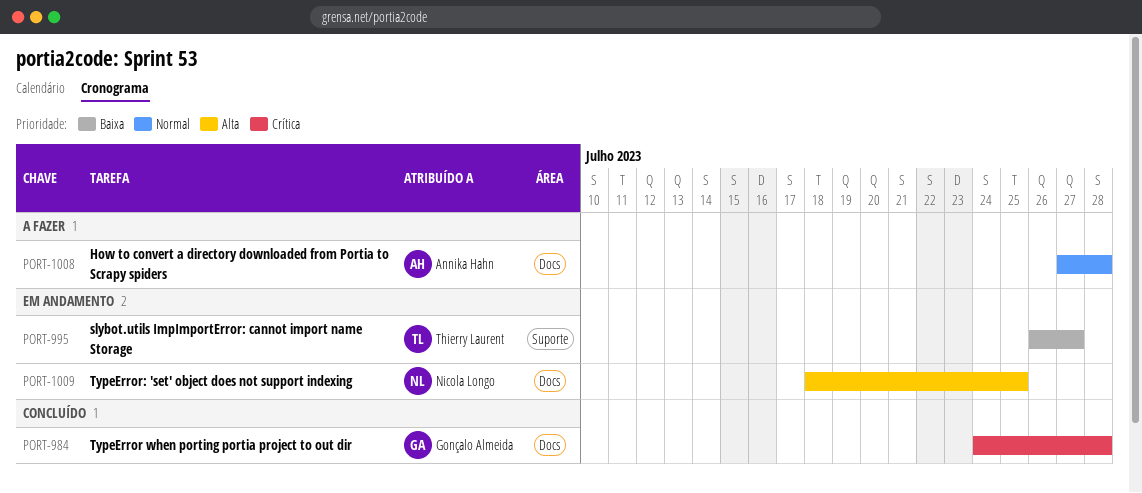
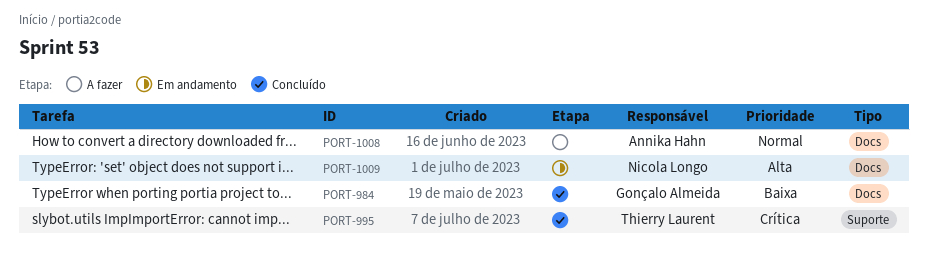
PORT-984, priority: Crítica -> Baixa
PORT-995, status: Em andamento -> Concluído
PORT-995, priority: Baixa -> Crítica

